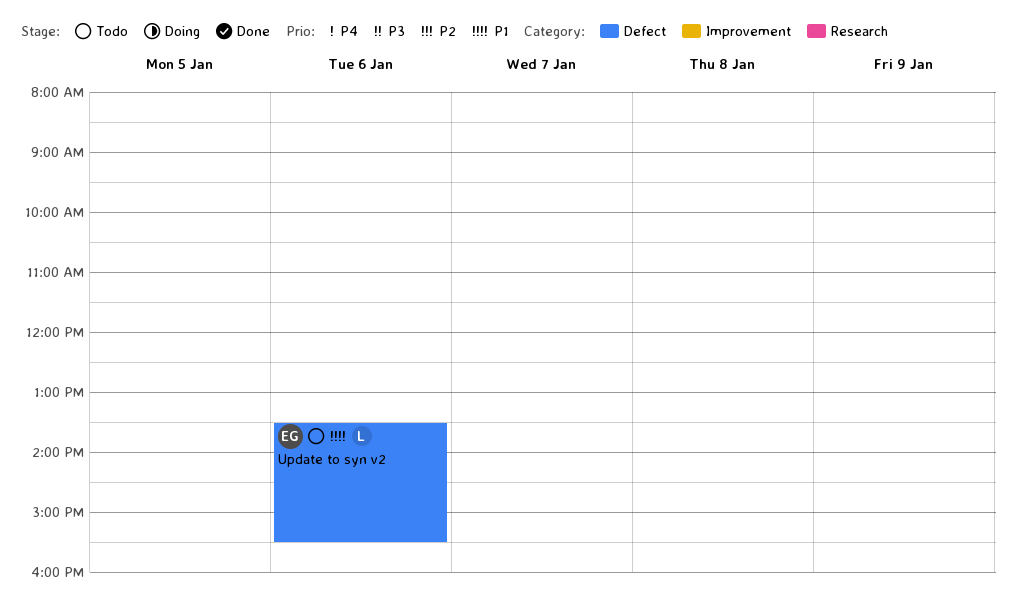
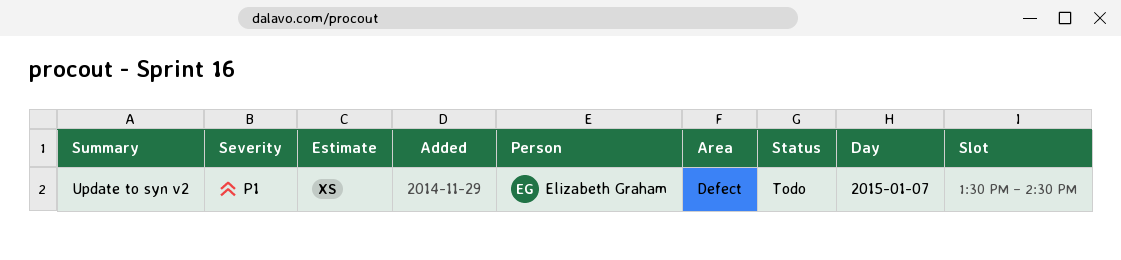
Update to syn v2, estimate: L -> XS
Update to syn v2, day: Jan 6 -> Jan 7
Update to syn v2, ends: 15:30 -> 14:30

